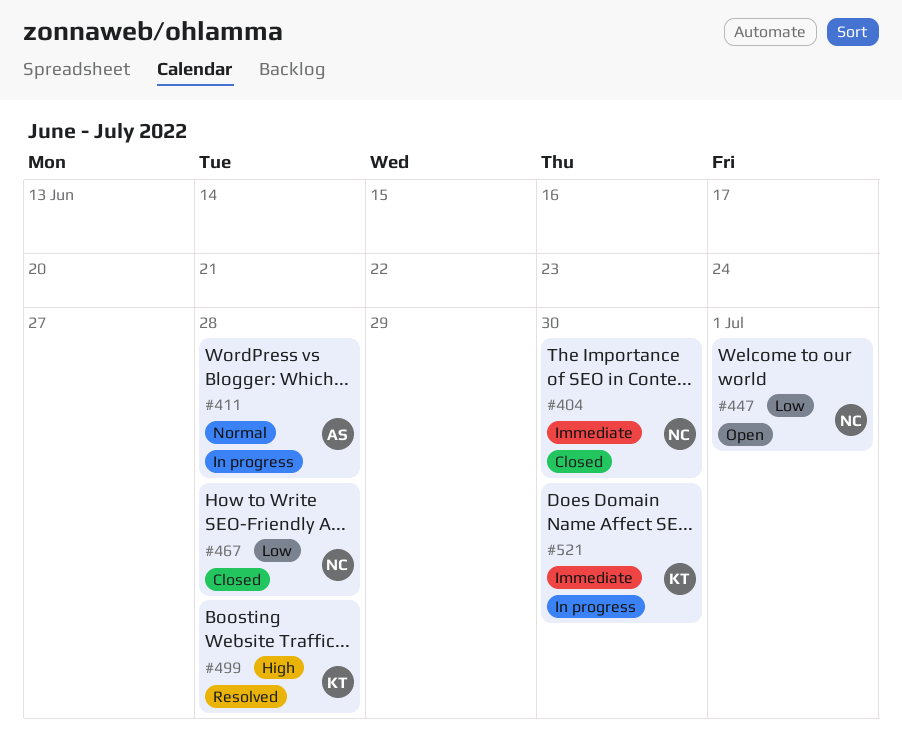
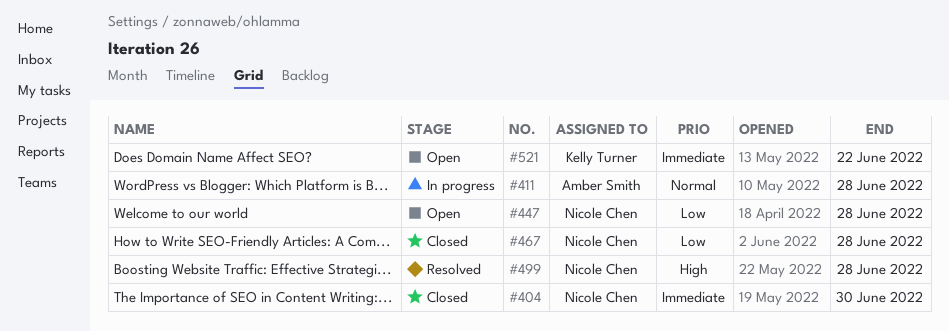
#447, due: Jul 1 -> Jun 28
#499, owner: Kelly Turner -> Nicole Chen
#521, status: In progress -> Open
#521, due: Jun 30 -> Jun 22

